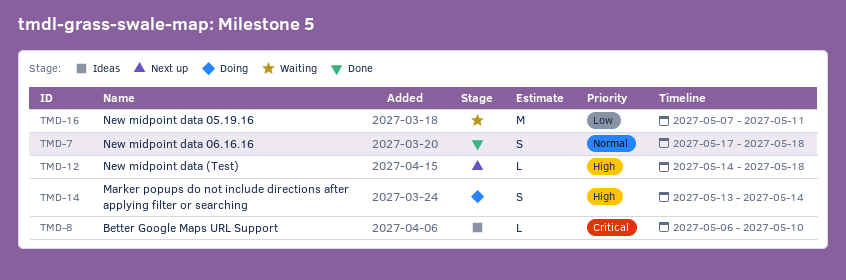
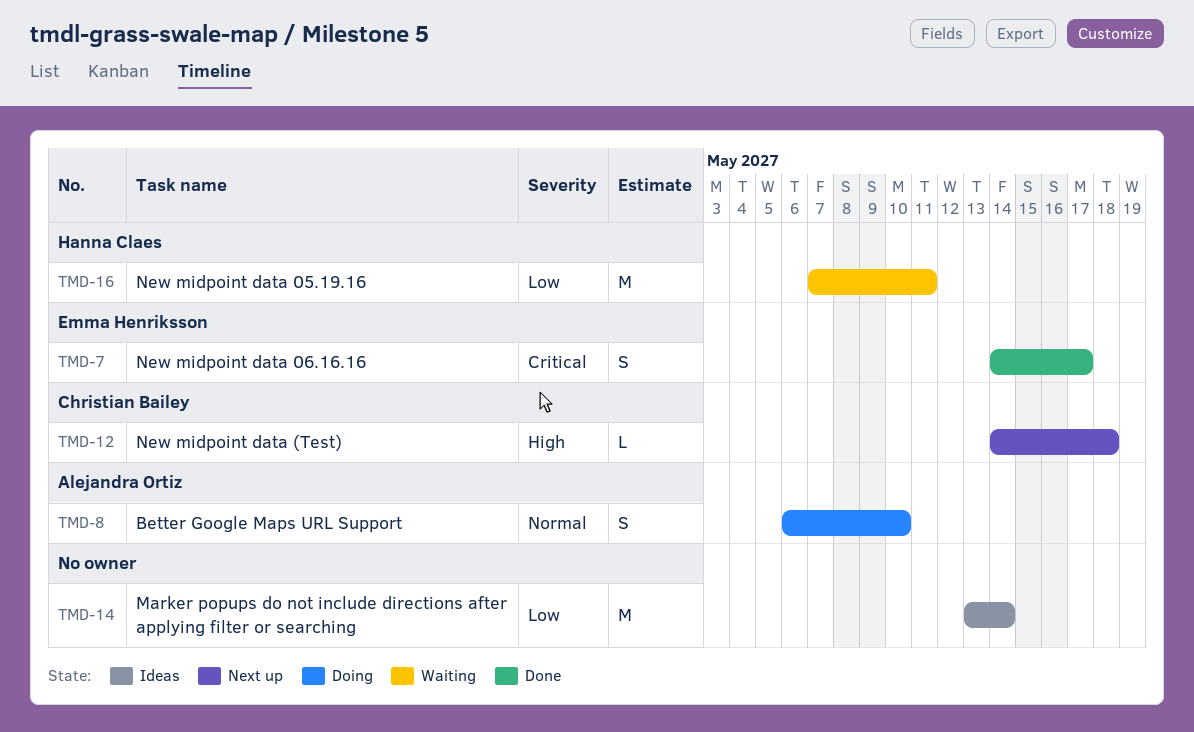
TMD-7, priority: Normal -> Critical
TMD-7, start: May 17 -> May 14
TMD-7, due: May 18 -> May 17
TMD-8, status: Ideas -> Doing
TMD-8, priority: Critical -> Normal
TMD-8, estimate: L -> S
TMD-14, status: Doing -> Ideas
TMD-14, priority: High -> Low
TMD-14, estimate: S -> M

